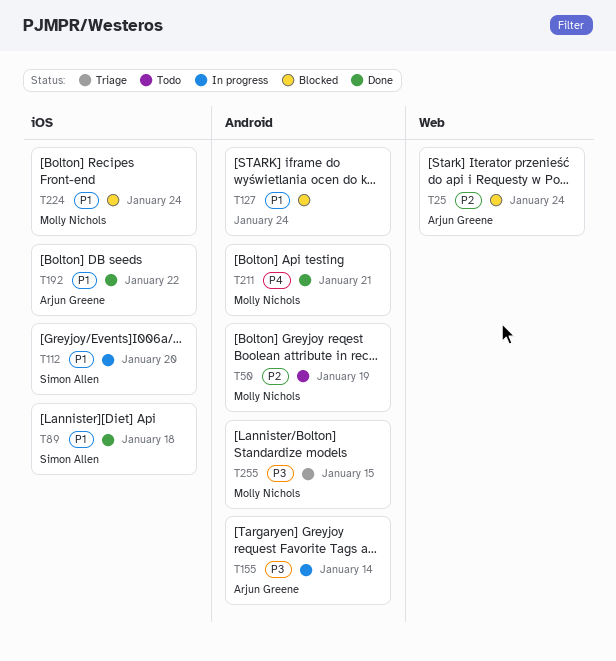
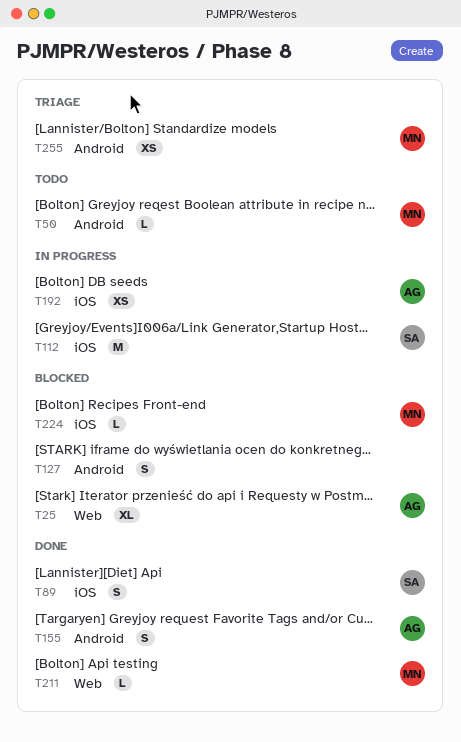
T155, status: In progress -> Done
T192, status: Done -> In progress
T211, label: Android -> Web

